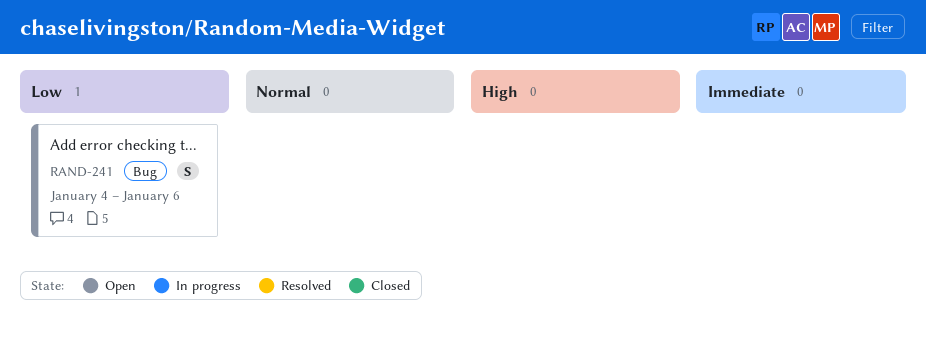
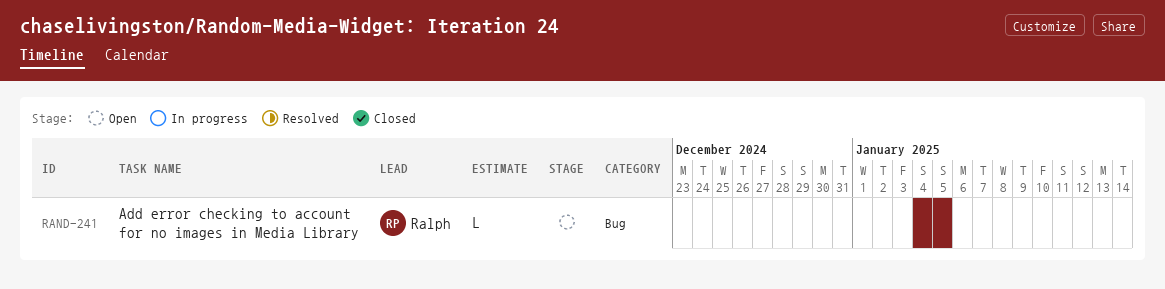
RAND-241, estimate: S -> L
RAND-241, due: Jan 6 -> Jan 5

